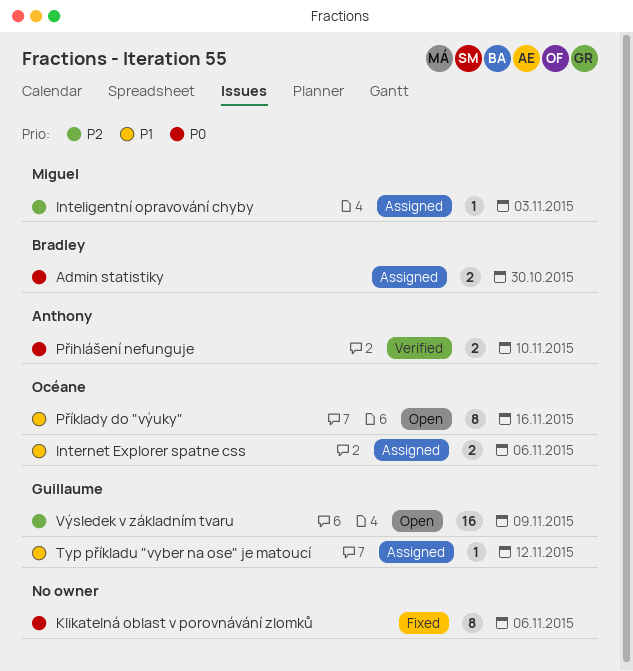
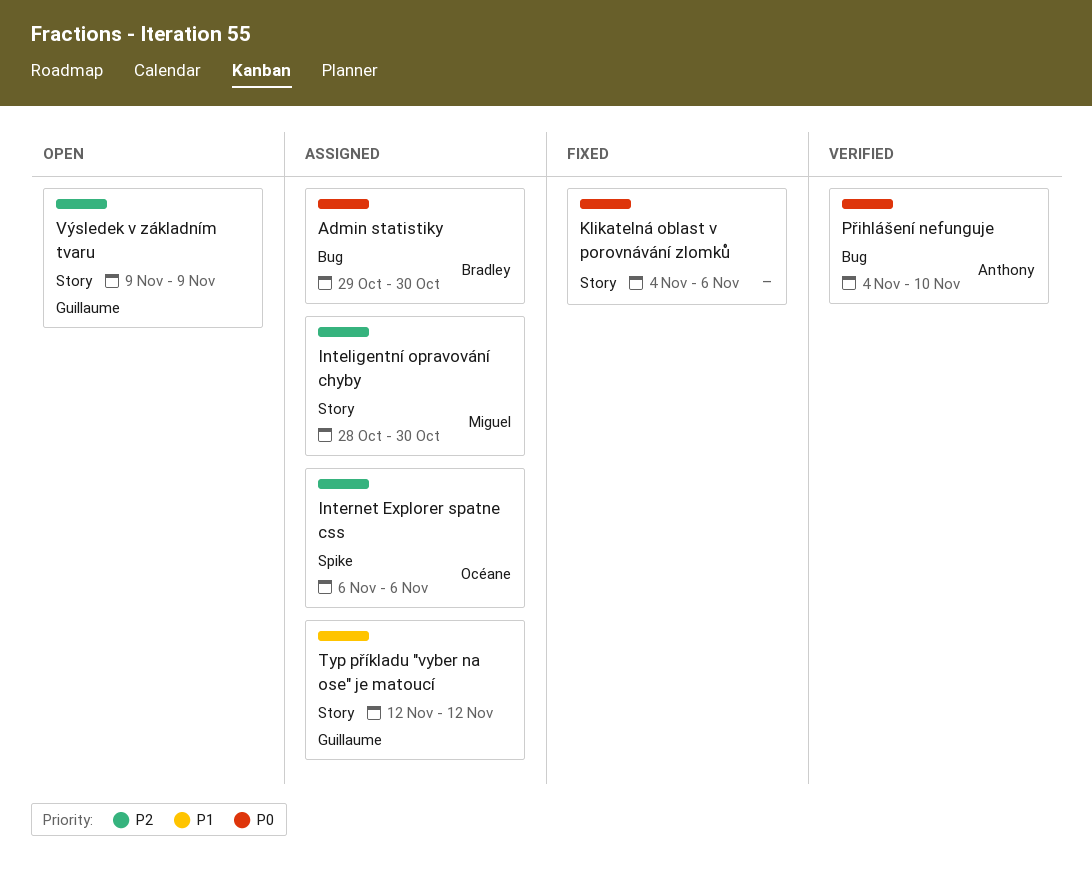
Inteligentní opravování chyby, due: Nov 3 -> Oct 30
Internet Explorer spatne css, priority: P1 -> P2
Příklady do "výuky": present -> none

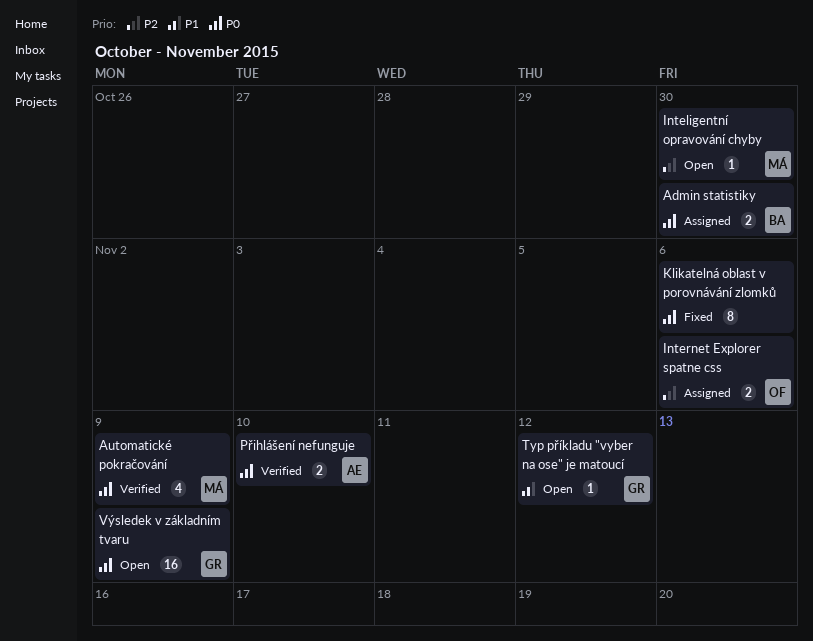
Automatické pokračování: none -> present
Inteligentní opravování chyby, status: Assigned -> Open
Typ příkladu "vyber na ose" je matoucí, status: Assigned -> Open
Výsledek v základním tvaru, priority: P2 -> P0

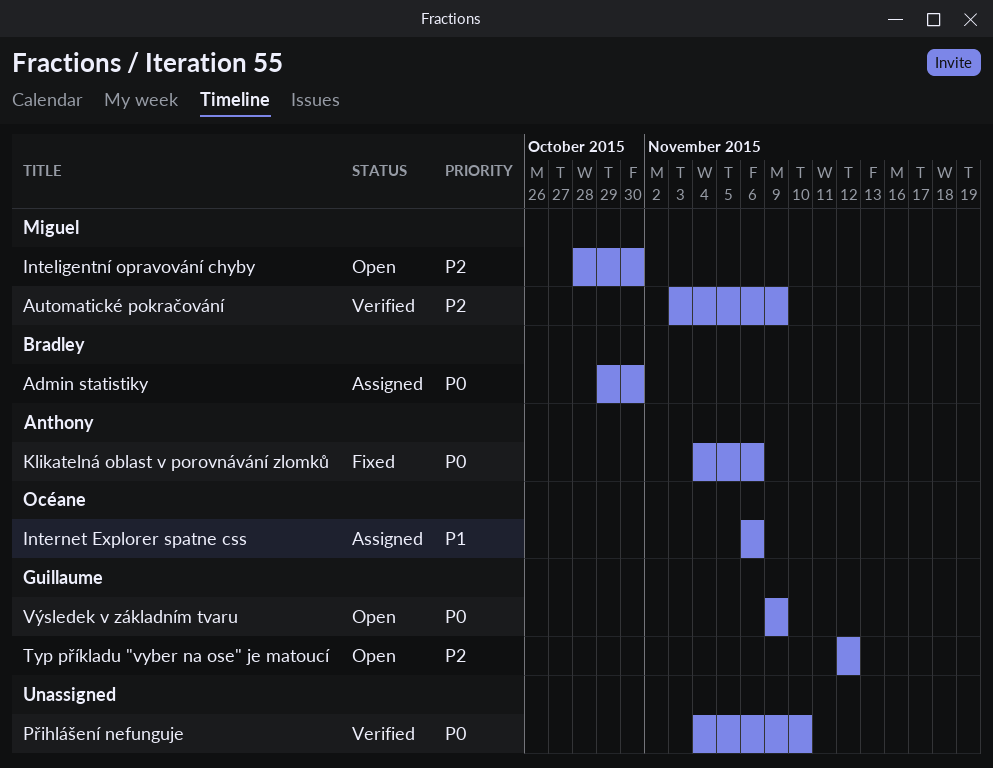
Automatické pokračování, priority: P0 -> P2
Internet Explorer spatne css, priority: P2 -> P1
Klikatelná oblast v porovnávání zlomků, owner: none -> Anthony
Přihlášení nefunguje, owner: Anthony -> none
Typ příkladu "vyber na ose" je matoucí, priority: P1 -> P2

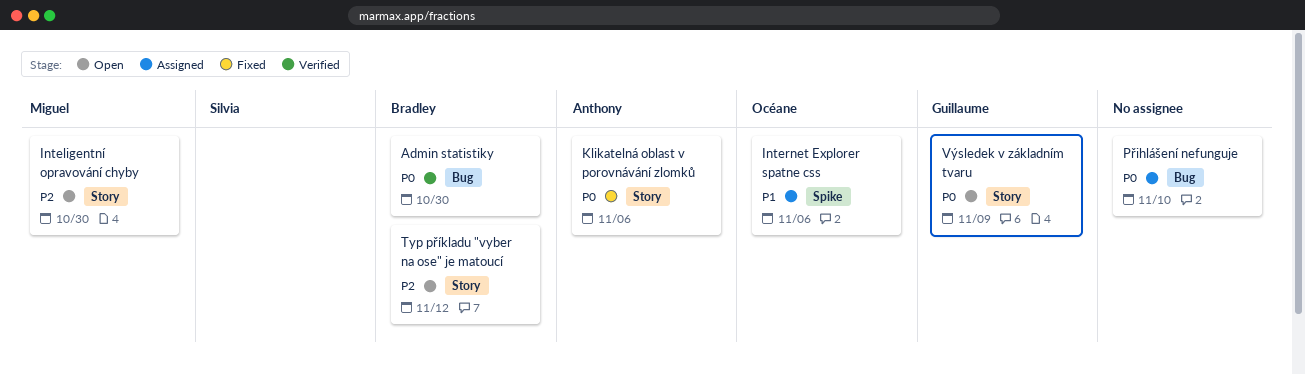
Admin statistiky, status: Assigned -> Verified
Automatické pokračování: present -> none
Přihlášení nefunguje, status: Verified -> Assigned
Typ příkladu "vyber na ose" je matoucí, owner: Guillaume -> Bradley

